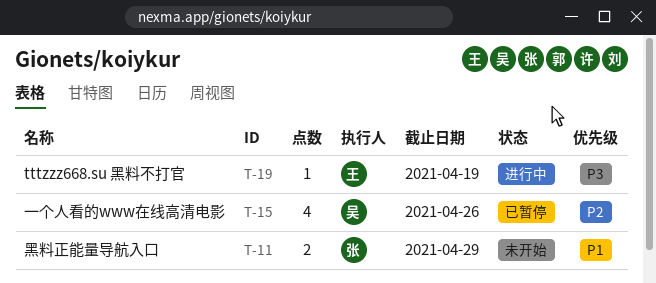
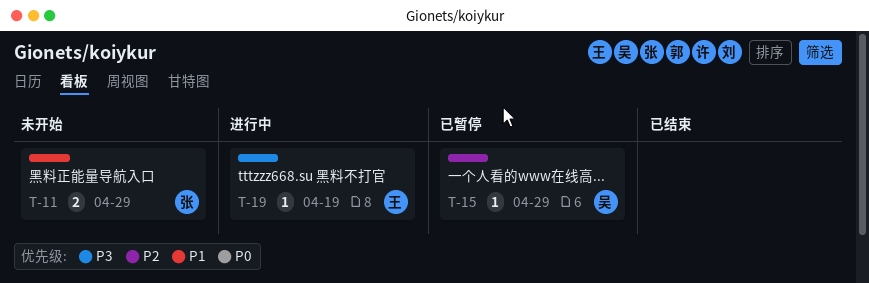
T-15, estimate: 4 -> 1
T-15, due: Apr 26 -> Apr 29

